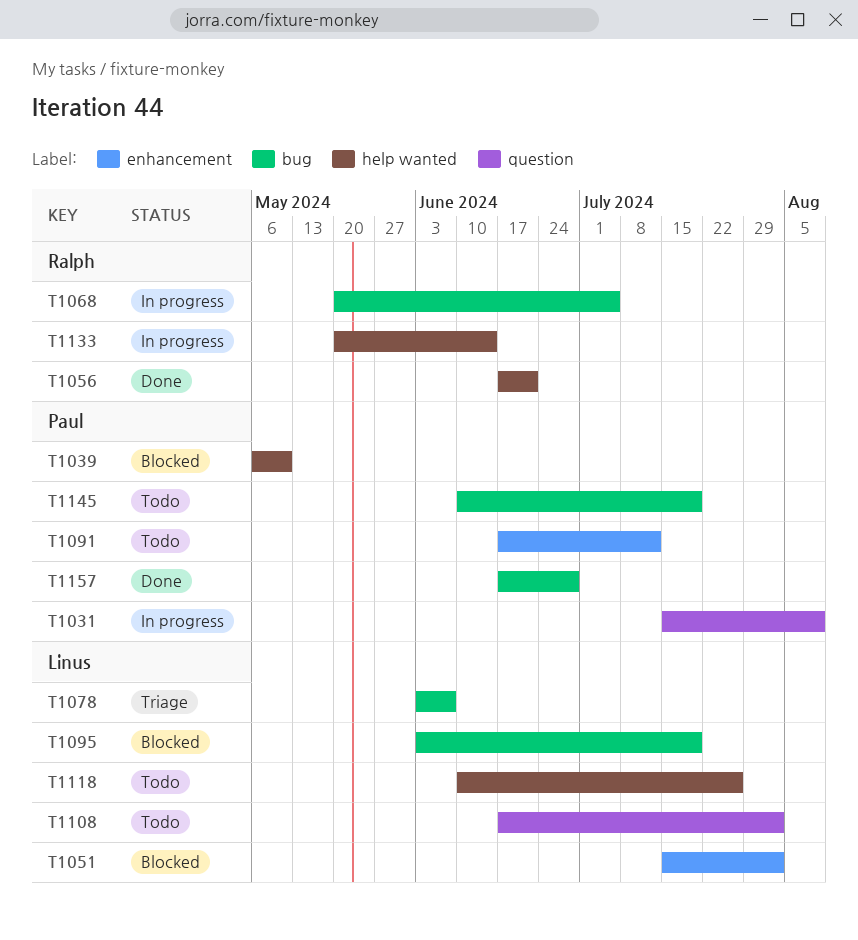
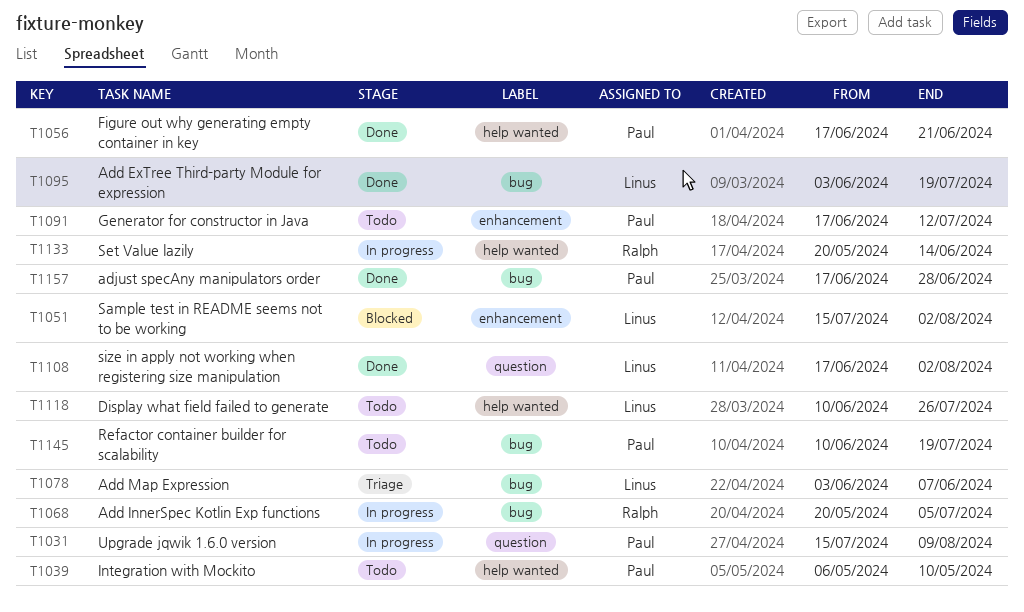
T1039, status: Blocked -> Todo
T1056, owner: Ralph -> Paul
T1095, status: Blocked -> Done
T1108, status: Todo -> Done

